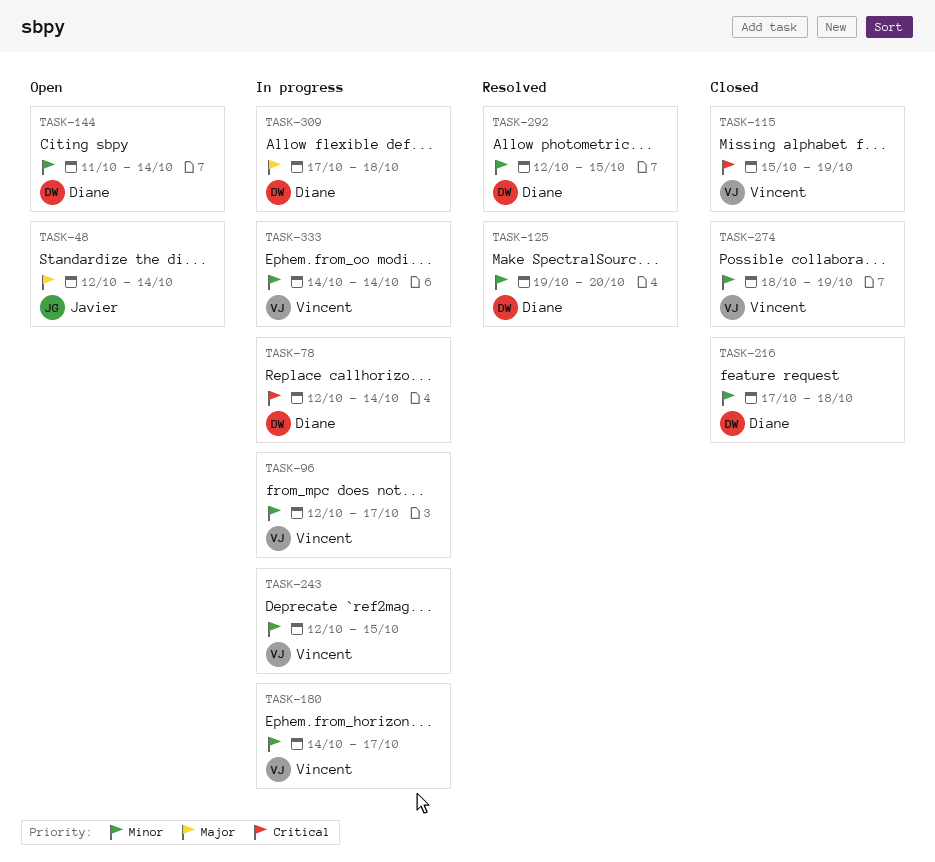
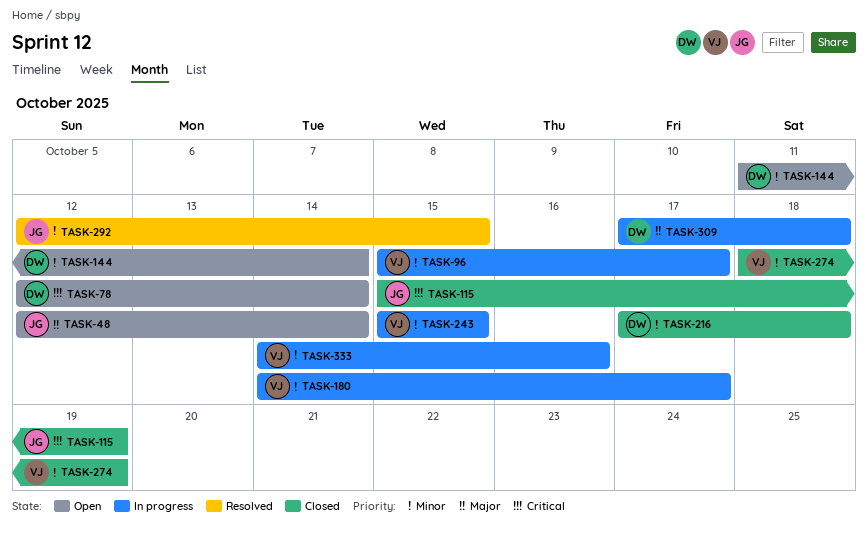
TASK-78, status: In progress -> Open
TASK-96, start: Oct 12 -> Oct 15
TASK-115, owner: Vincent -> Javier
TASK-125: present -> none
TASK-243, start: Oct 12 -> Oct 15
TASK-292, owner: Diane -> Javier
TASK-333, due: Oct 14 -> Oct 16

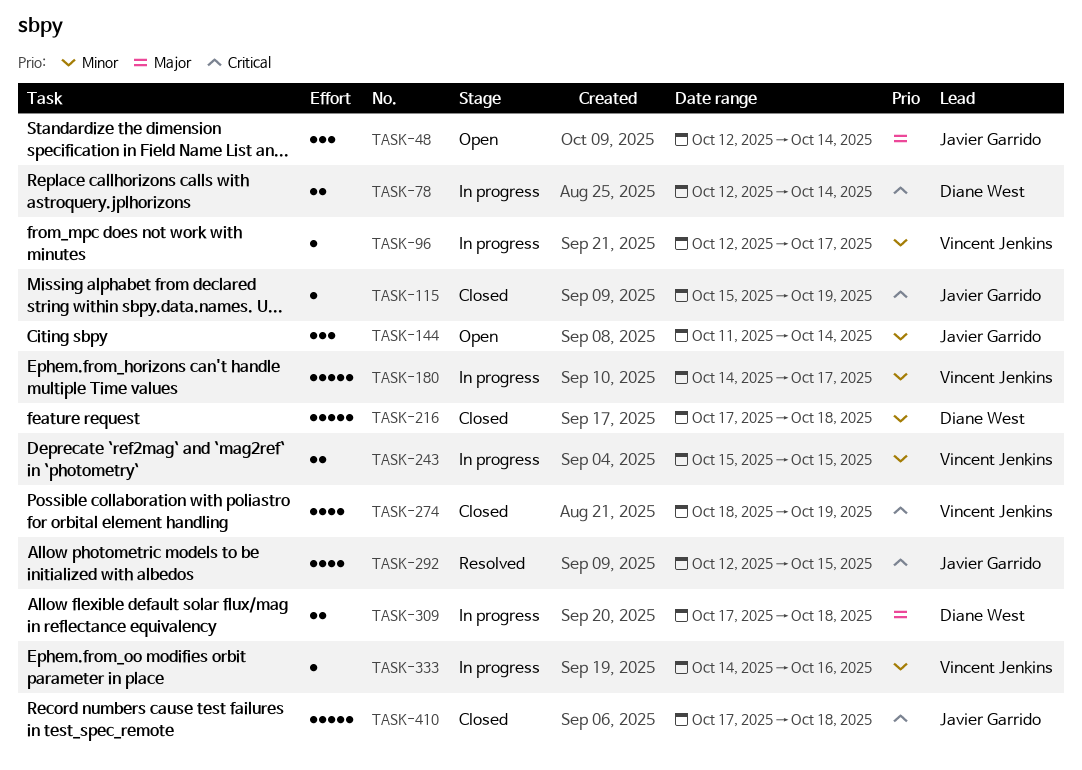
TASK-78, status: Open -> In progress
TASK-96, start: Oct 15 -> Oct 12
TASK-144, owner: Diane West -> Javier Garrido
TASK-274, priority: Minor -> Critical
TASK-292, priority: Minor -> Critical
TASK-410: none -> present

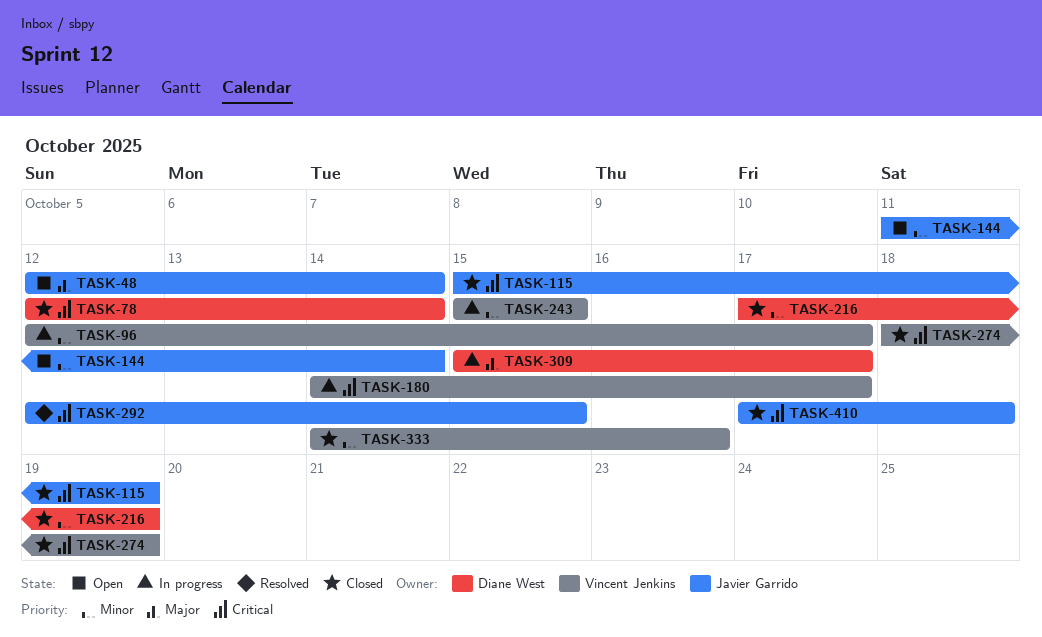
TASK-78, status: In progress -> Closed
TASK-180, priority: Minor -> Critical
TASK-216, due: Oct 18 -> Oct 19
TASK-309, start: Oct 17 -> Oct 15
TASK-309, due: Oct 18 -> Oct 17
TASK-333, status: In progress -> Closed

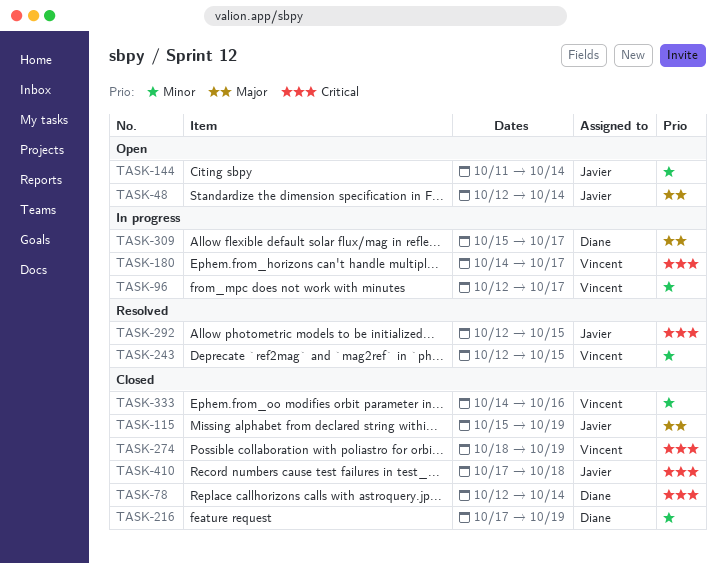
TASK-115, priority: Critical -> Major
TASK-243, status: In progress -> Resolved
TASK-243, start: Oct 15 -> Oct 12

